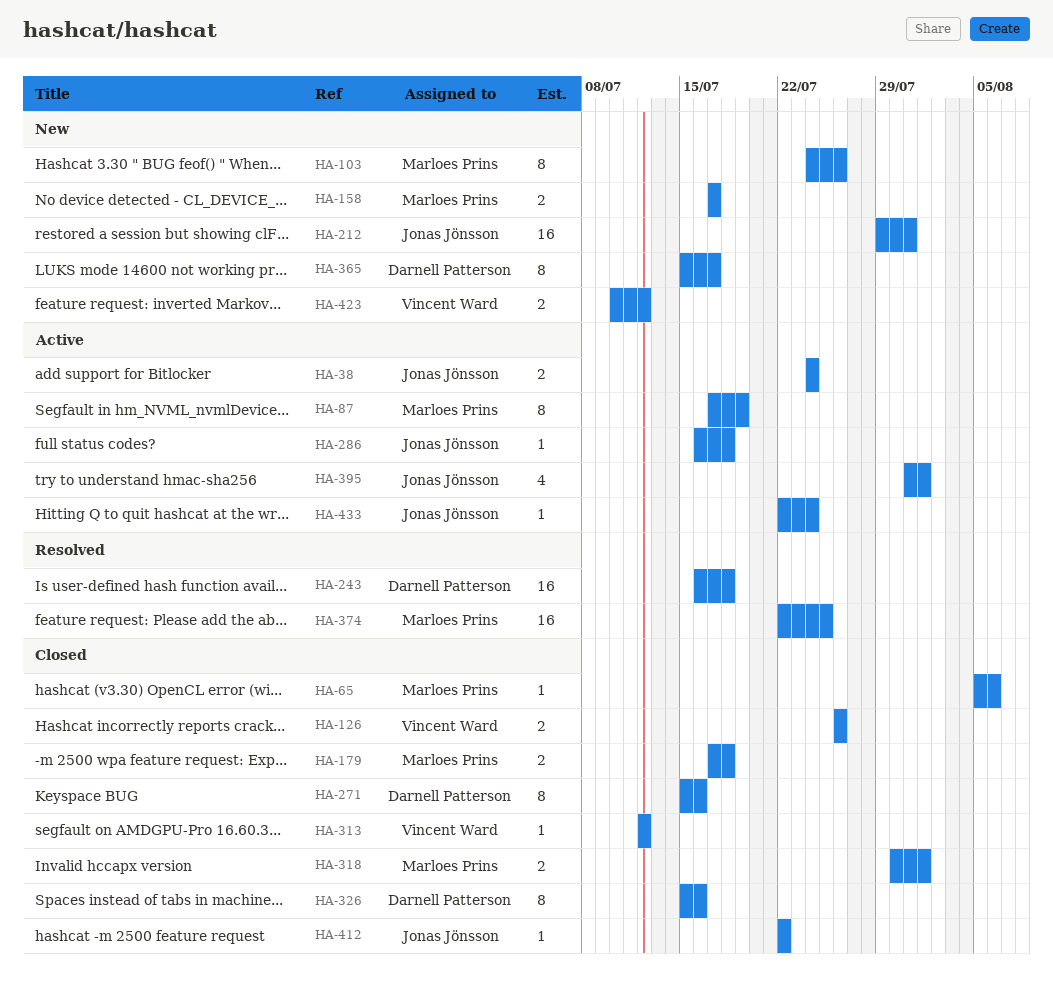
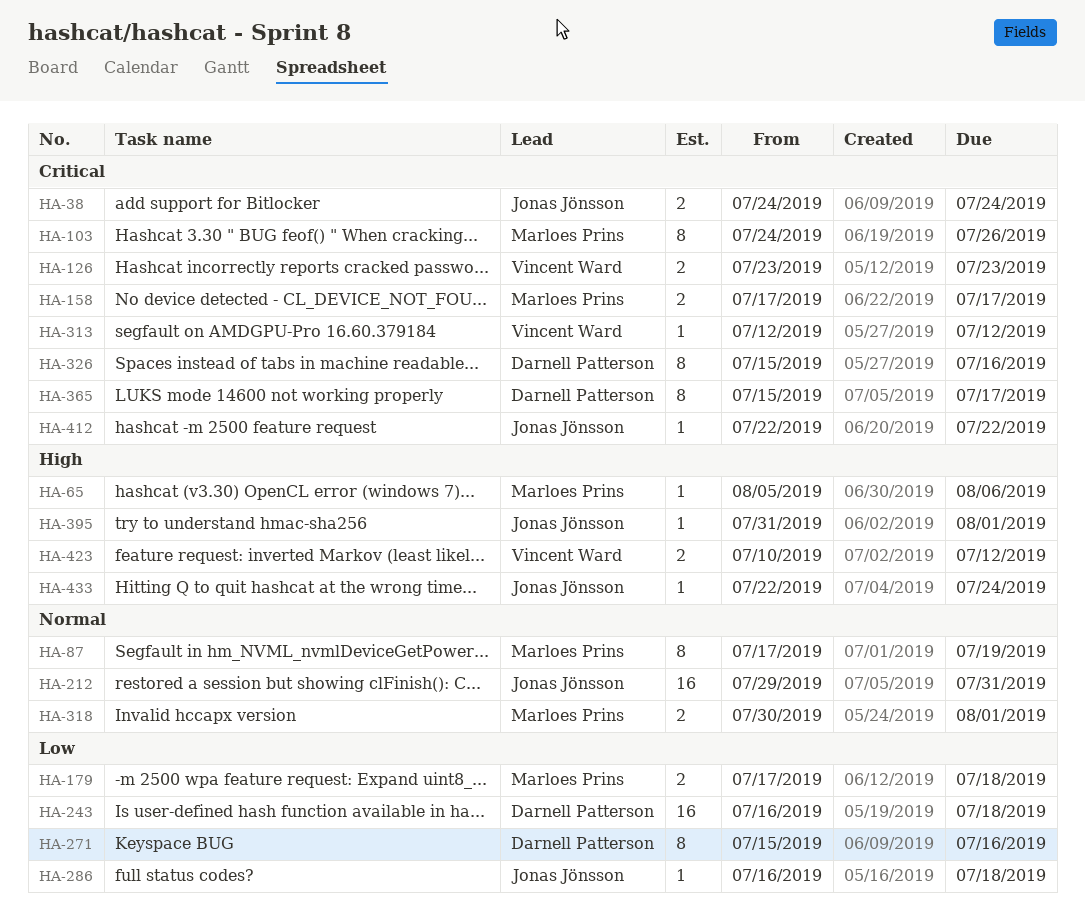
HA-126, start: Jul 26 -> Jul 23
HA-126, due: Jul 26 -> Jul 23
HA-374: present -> none
HA-395, estimate: 4 -> 1

